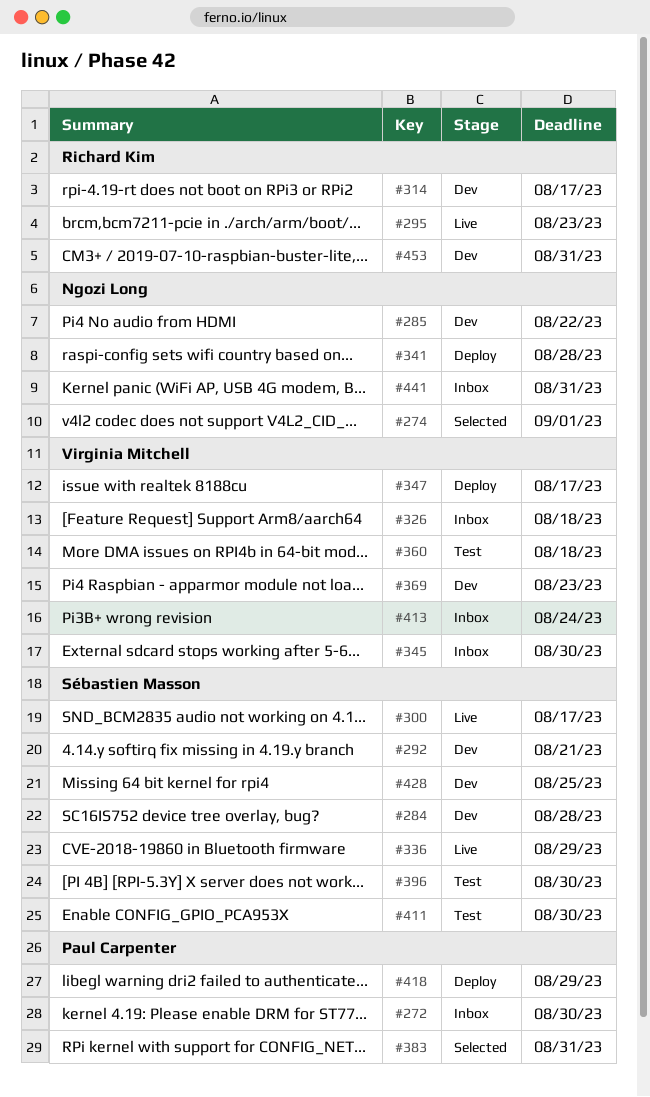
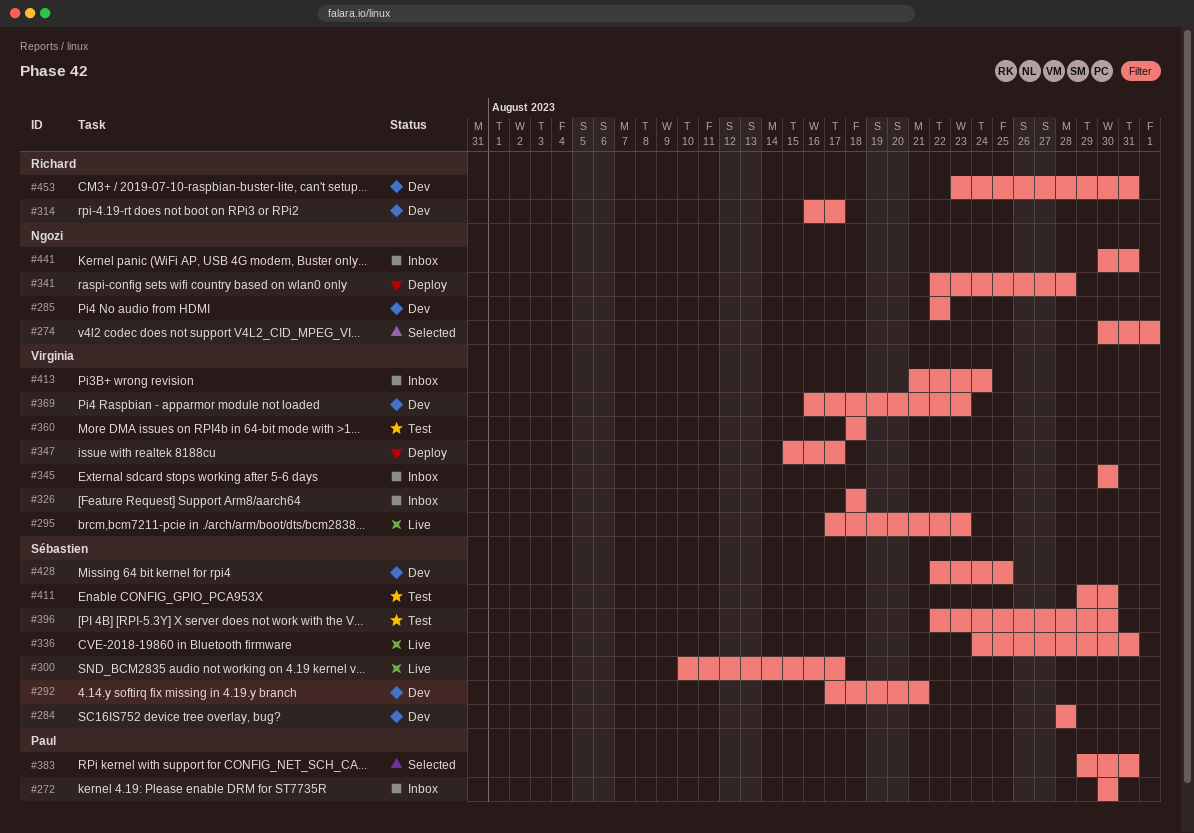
#295, owner: Richard Kim -> Virginia Mitchell
#336, due: Aug 29 -> Aug 31
#418: present -> none

